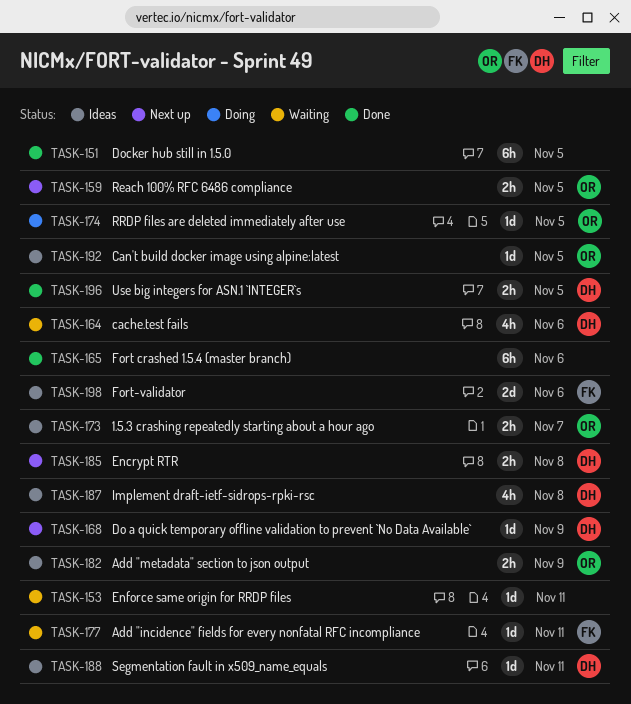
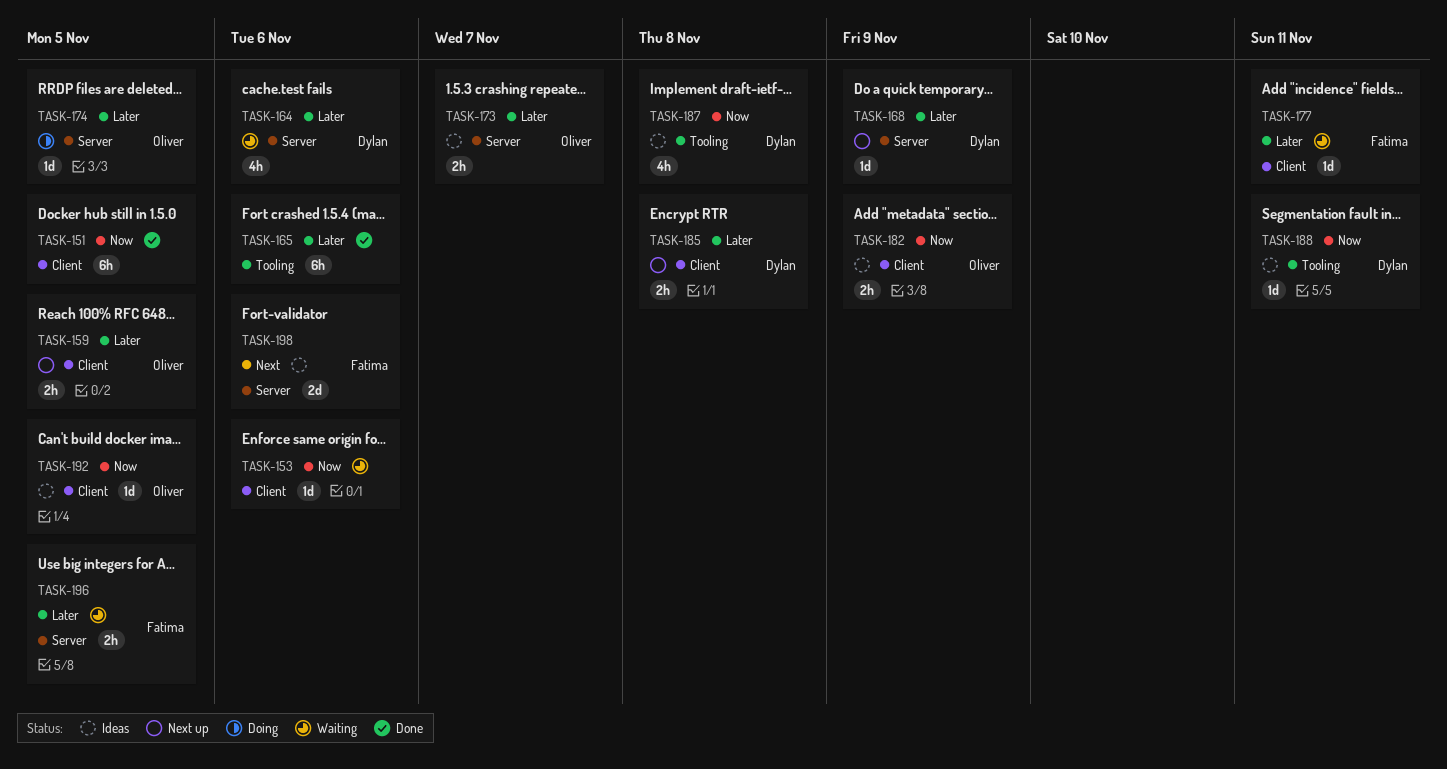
TASK-153, due: Nov 11 -> Nov 6
TASK-196, status: Done -> Waiting
TASK-196, owner: Dylan -> Fatima

